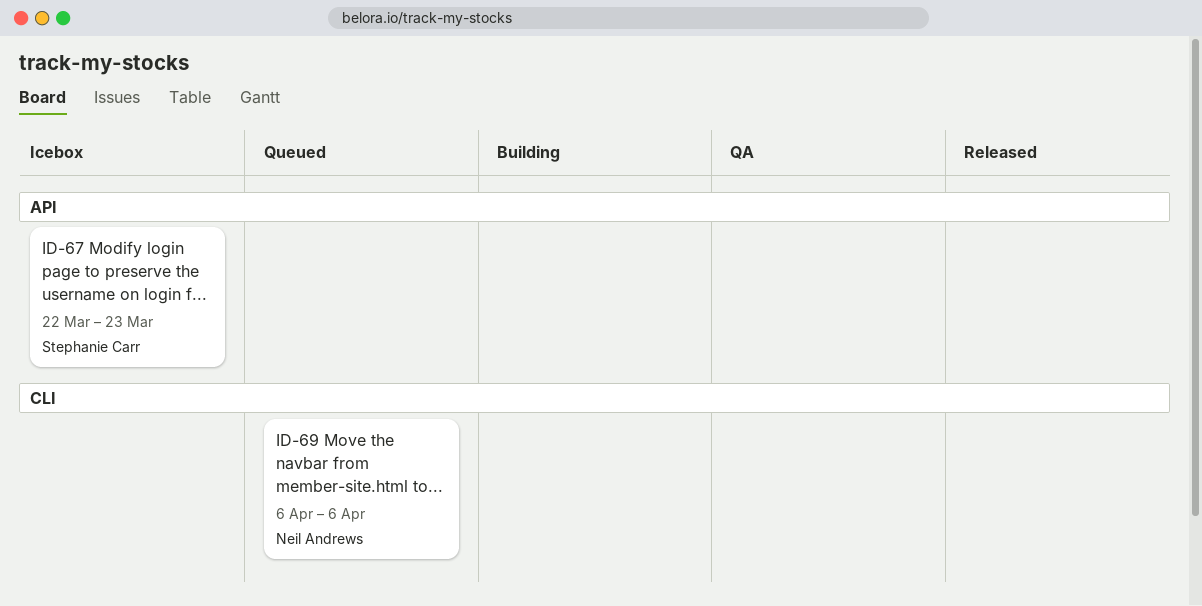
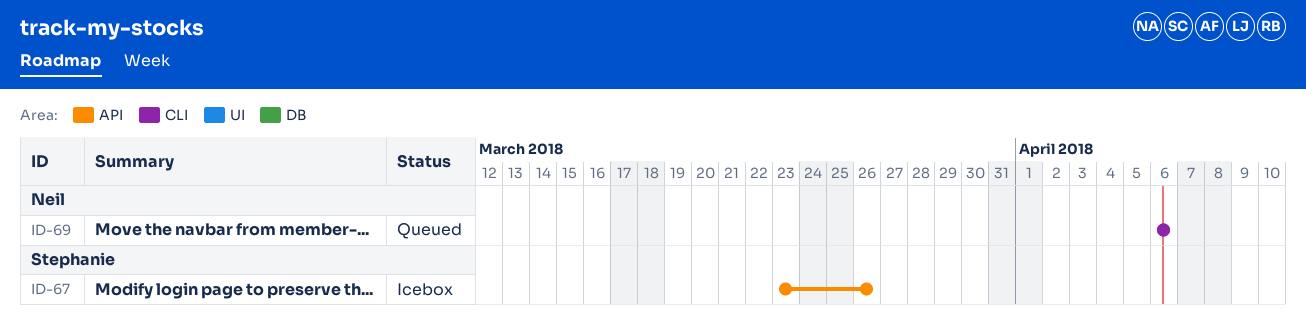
ID-67, start: Mar 22 -> Mar 23
ID-67, due: Mar 23 -> Mar 26

